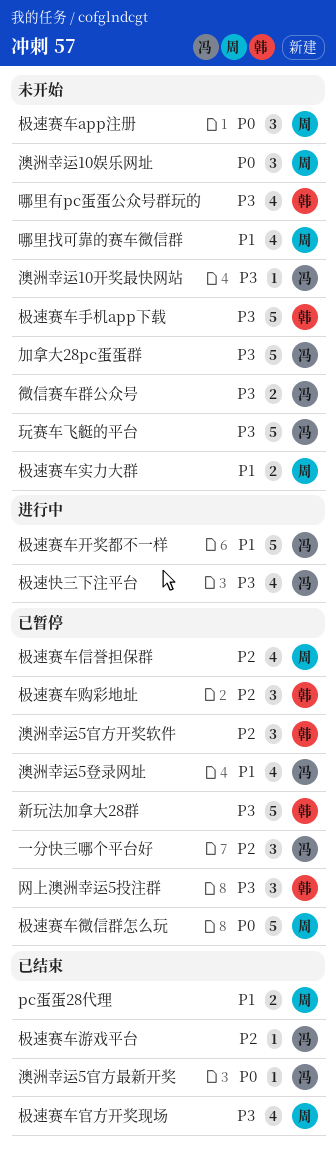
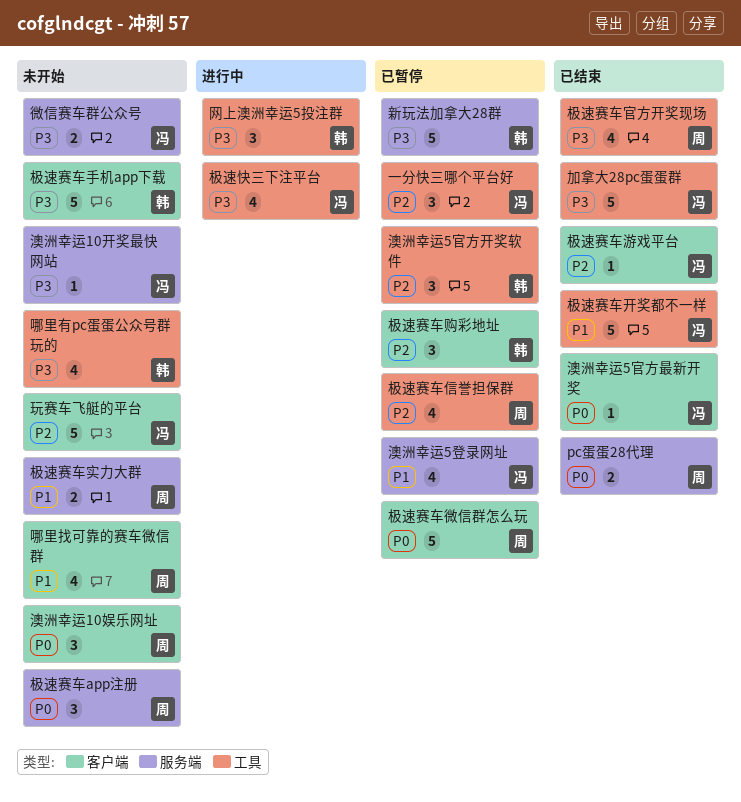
pc蛋蛋28代理, priority: P1 -> P0
加拿大28pc蛋蛋群, status: 未开始 -> 已结束
极速赛车开奖都不一样, status: 进行中 -> 已结束
玩赛车飞艇的平台, priority: P3 -> P2
网上澳洲幸运5投注群, status: 已暂停 -> 进行中

